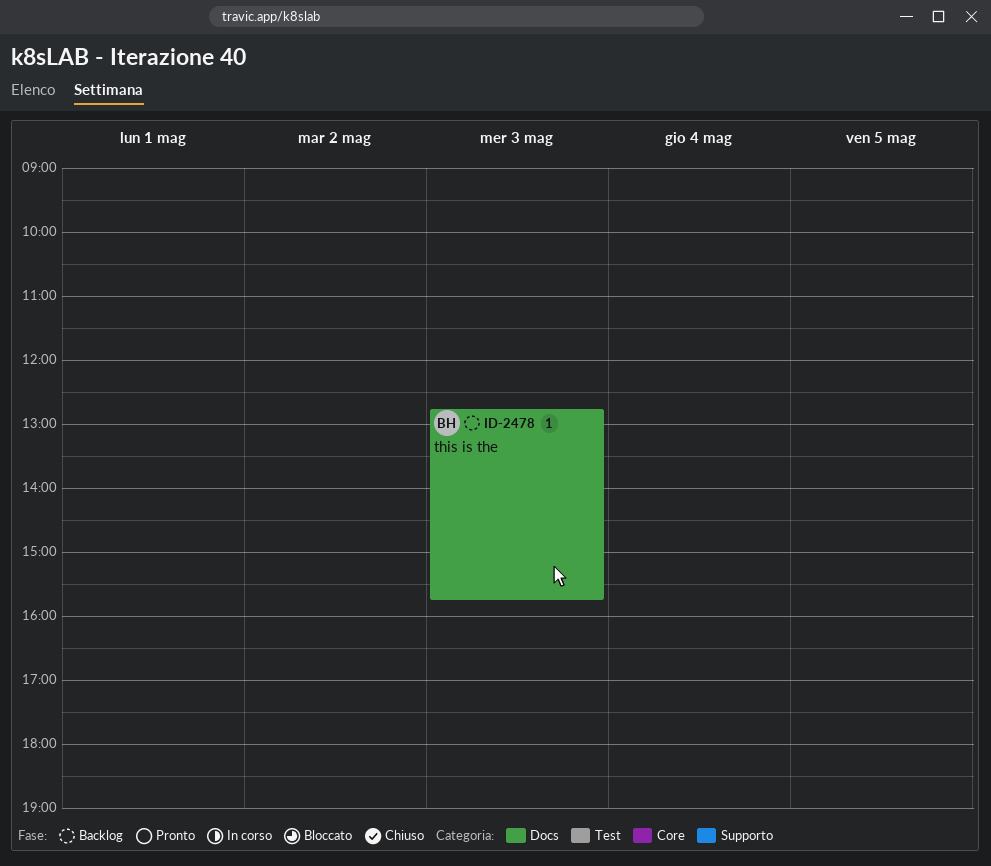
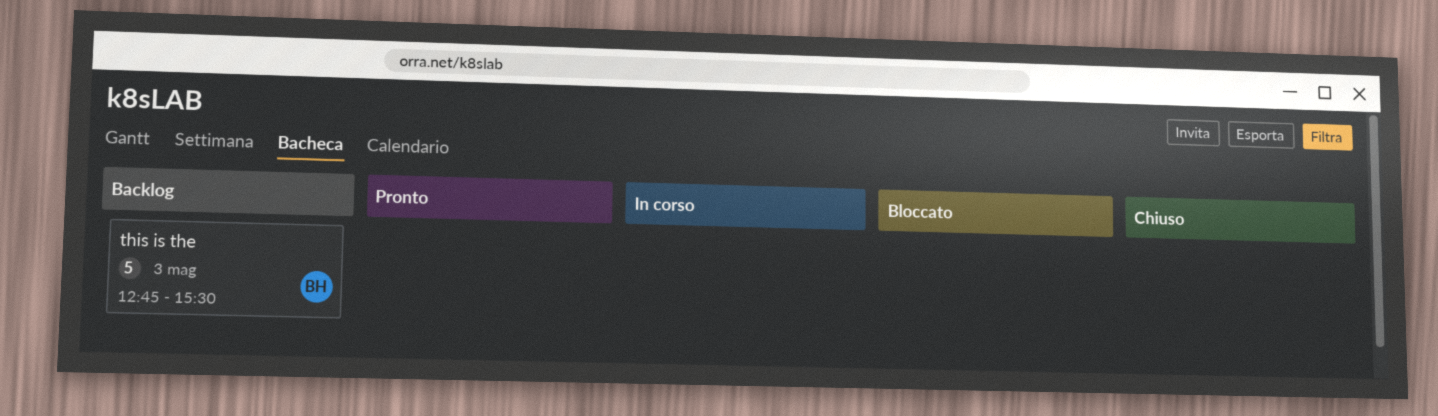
this is the, estimate: 1 -> 5
this is the, ends: 15:45 -> 15:30

